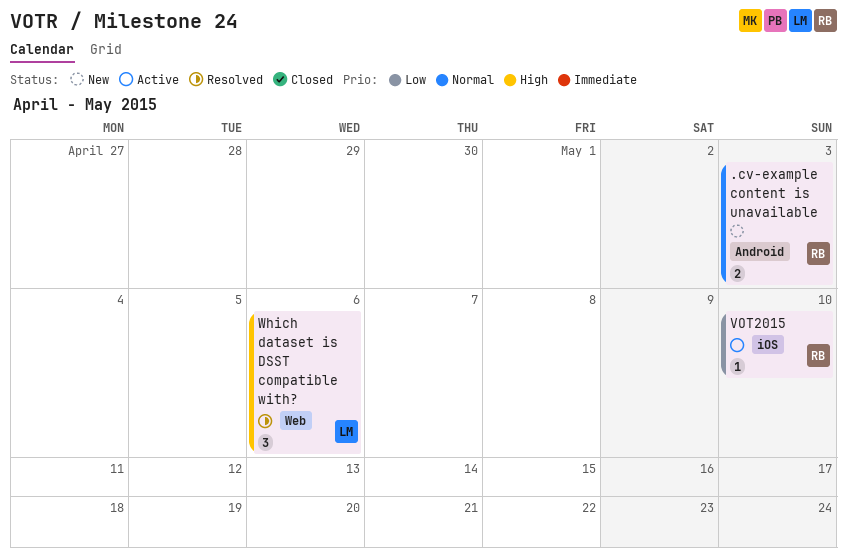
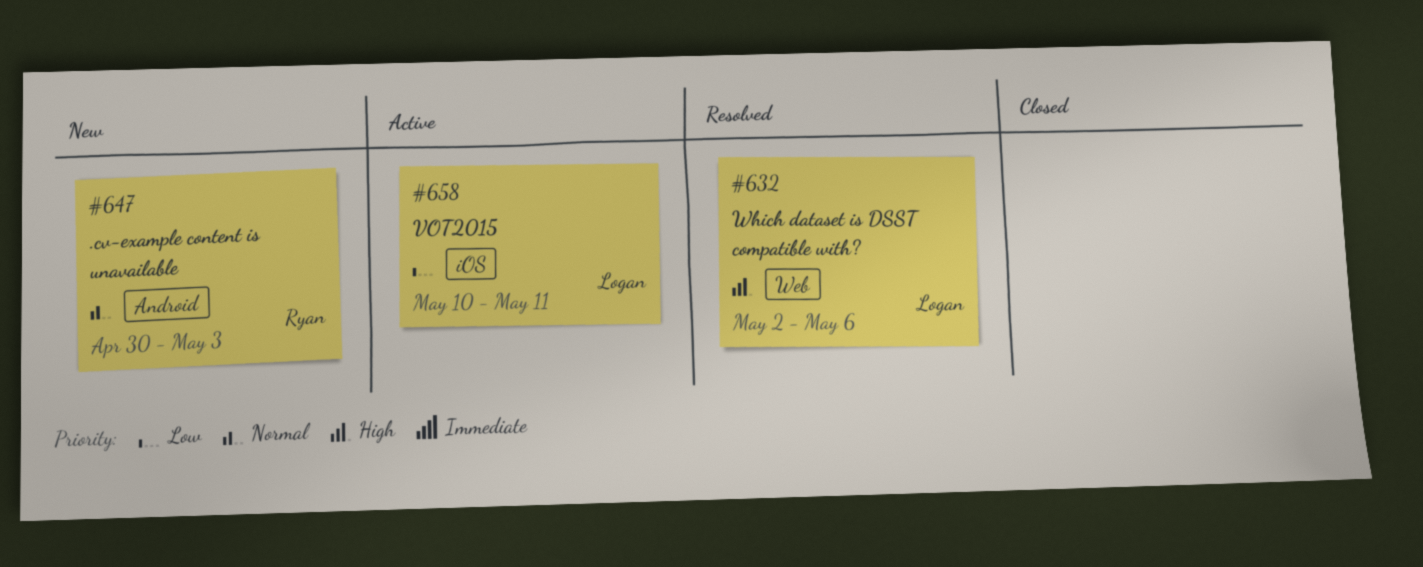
VOT2015, owner: Ryan -> Logan
VOT2015, due: May 10 -> May 11

